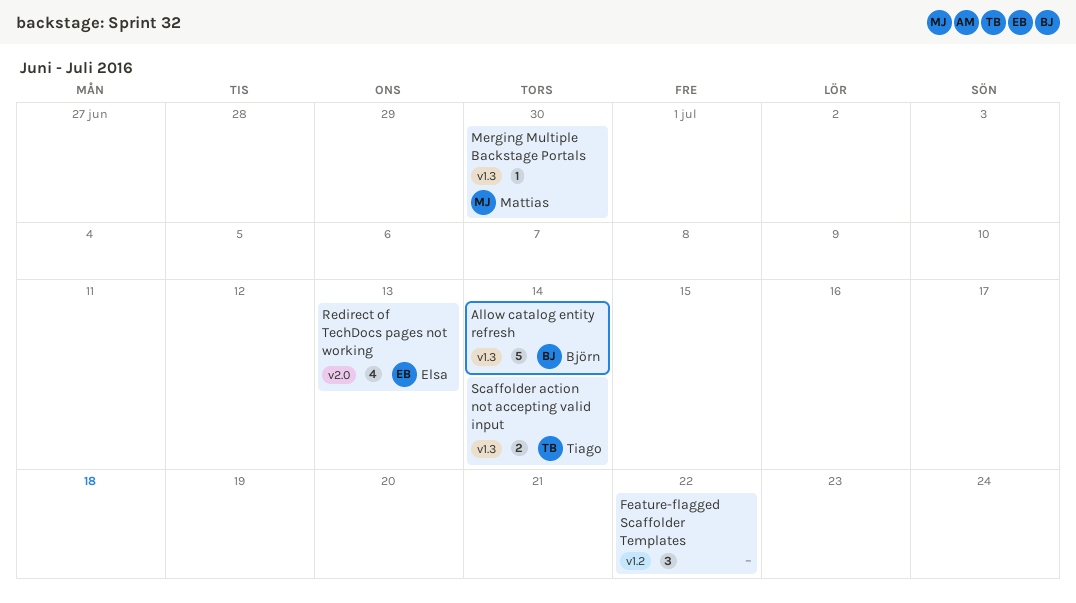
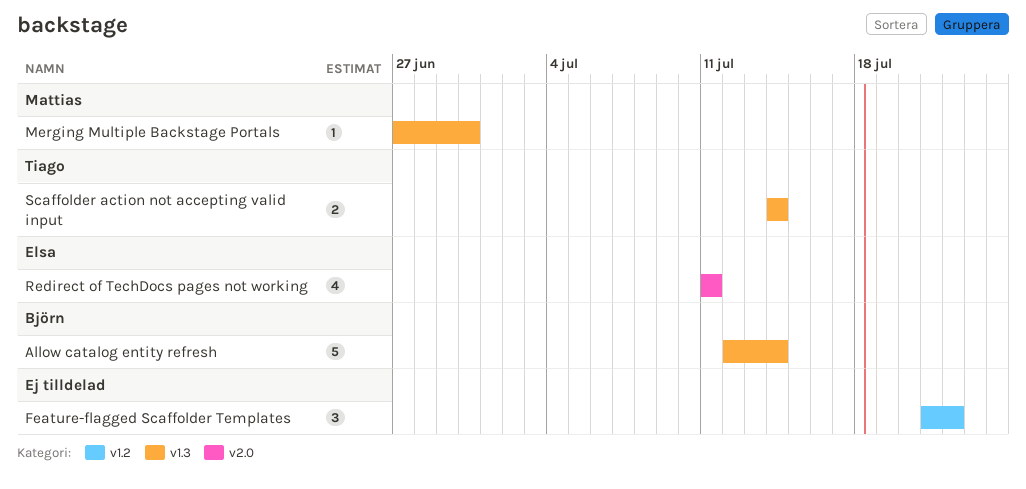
Redirect of TechDocs pages not working, due: Jul 13 -> Jul 11

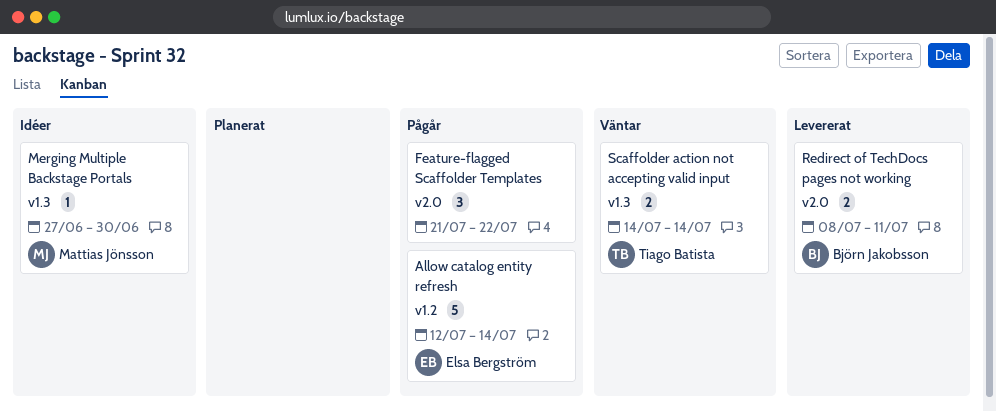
Allow catalog entity refresh, owner: Björn Jakobsson -> Elsa Bergström
Allow catalog entity refresh, label: v1.3 -> v1.2
Feature-flagged Scaffolder Templates, label: v1.2 -> v2.0
Redirect of TechDocs pages not working, owner: Elsa Bergström -> Björn Jakobsson
Redirect of TechDocs pages not working, estimate: 4 -> 2
Redirect of TechDocs pages not working, start: Jul 11 -> Jul 8

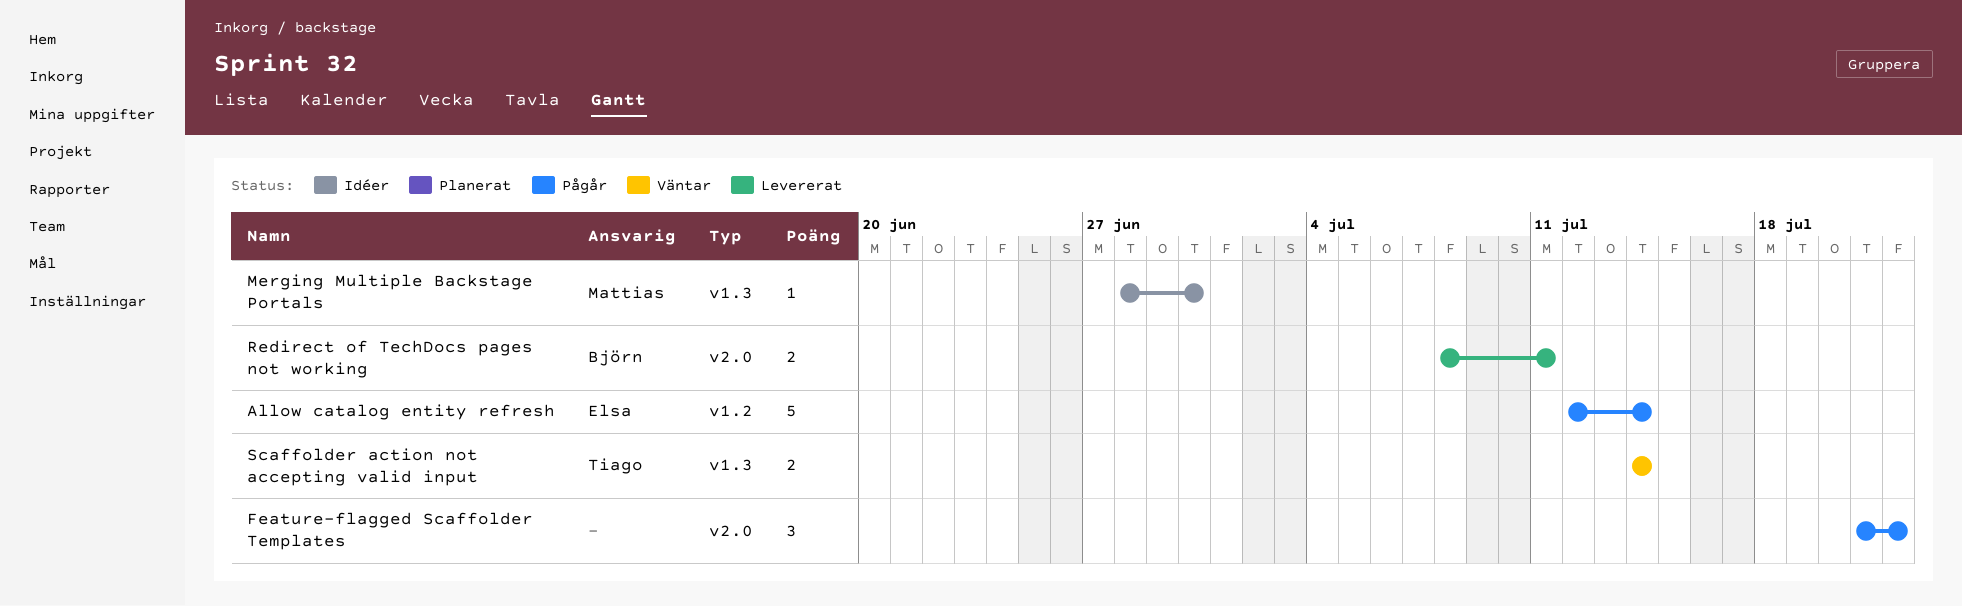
Merging Multiple Backstage Portals, start: Jun 27 -> Jun 28

